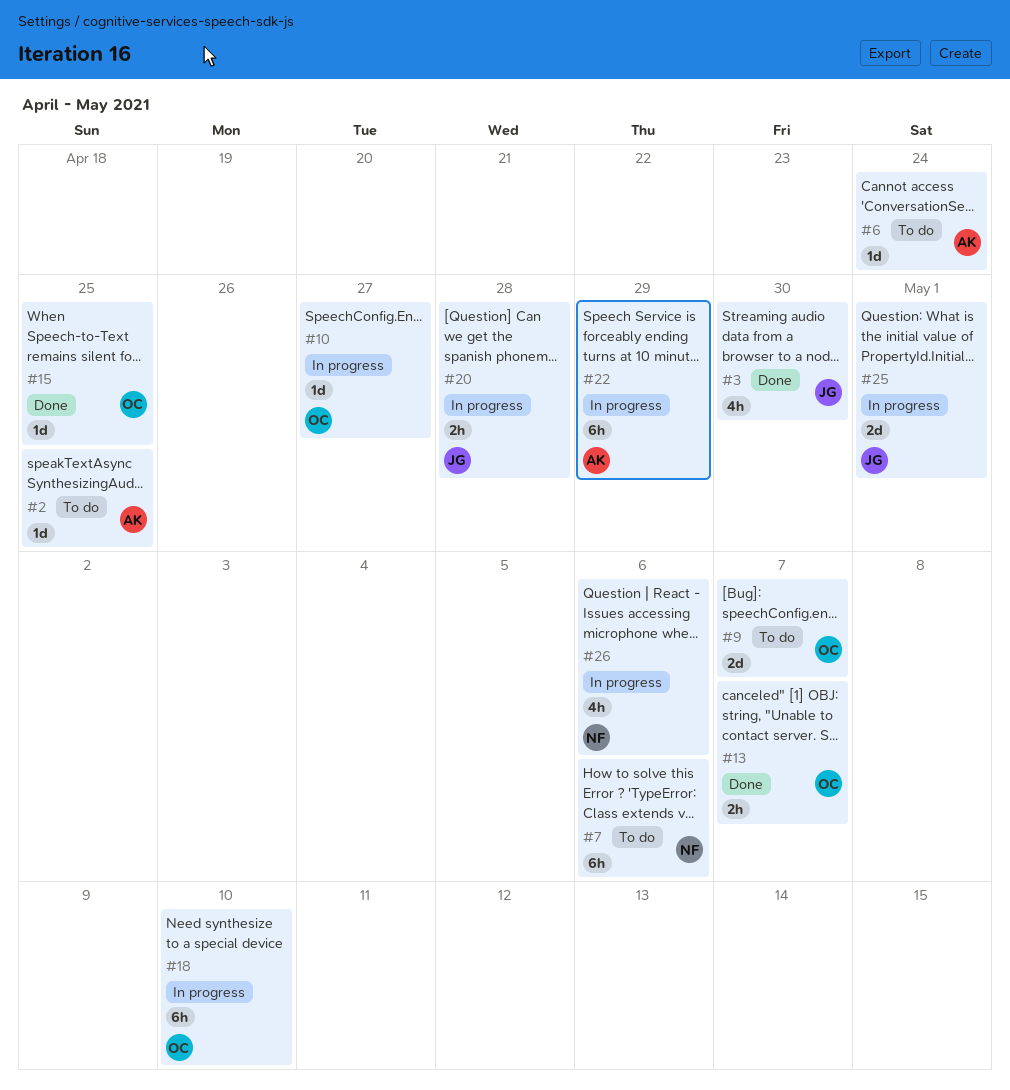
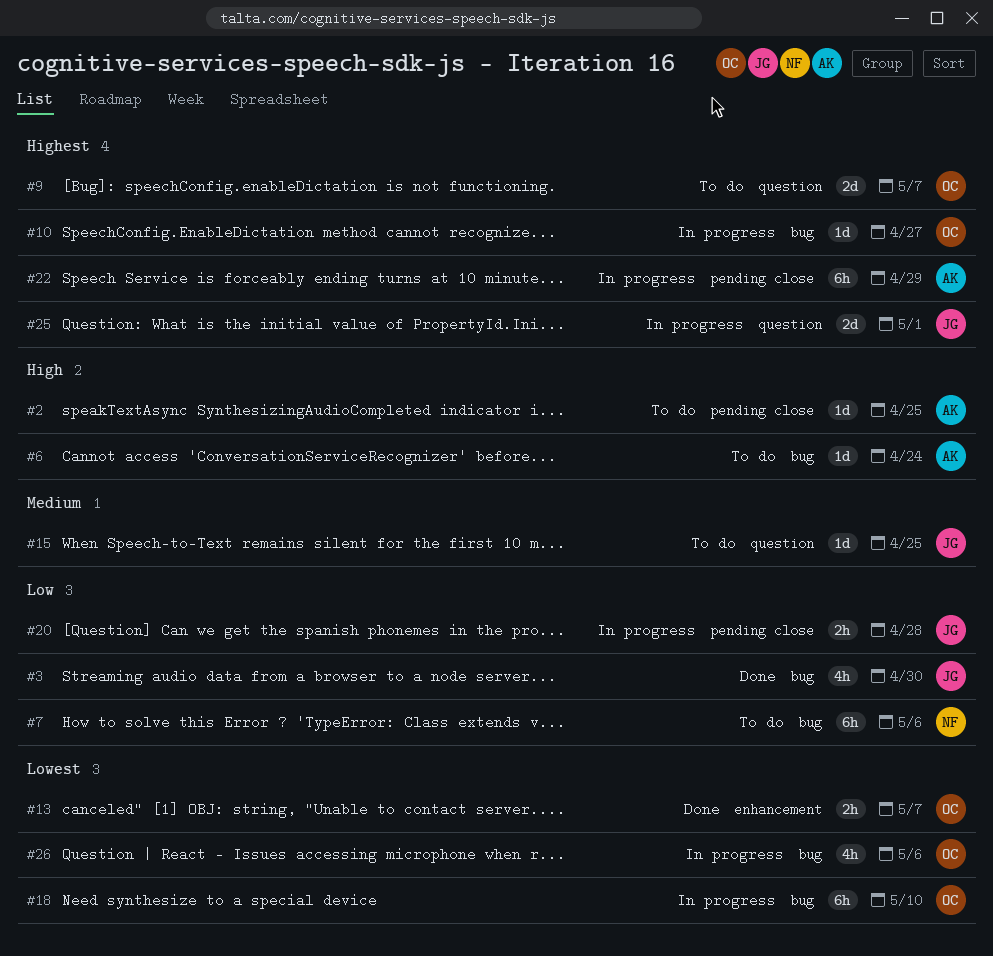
#15, status: Done -> To do
#15, owner: OC -> JG
#26, owner: NF -> OC

